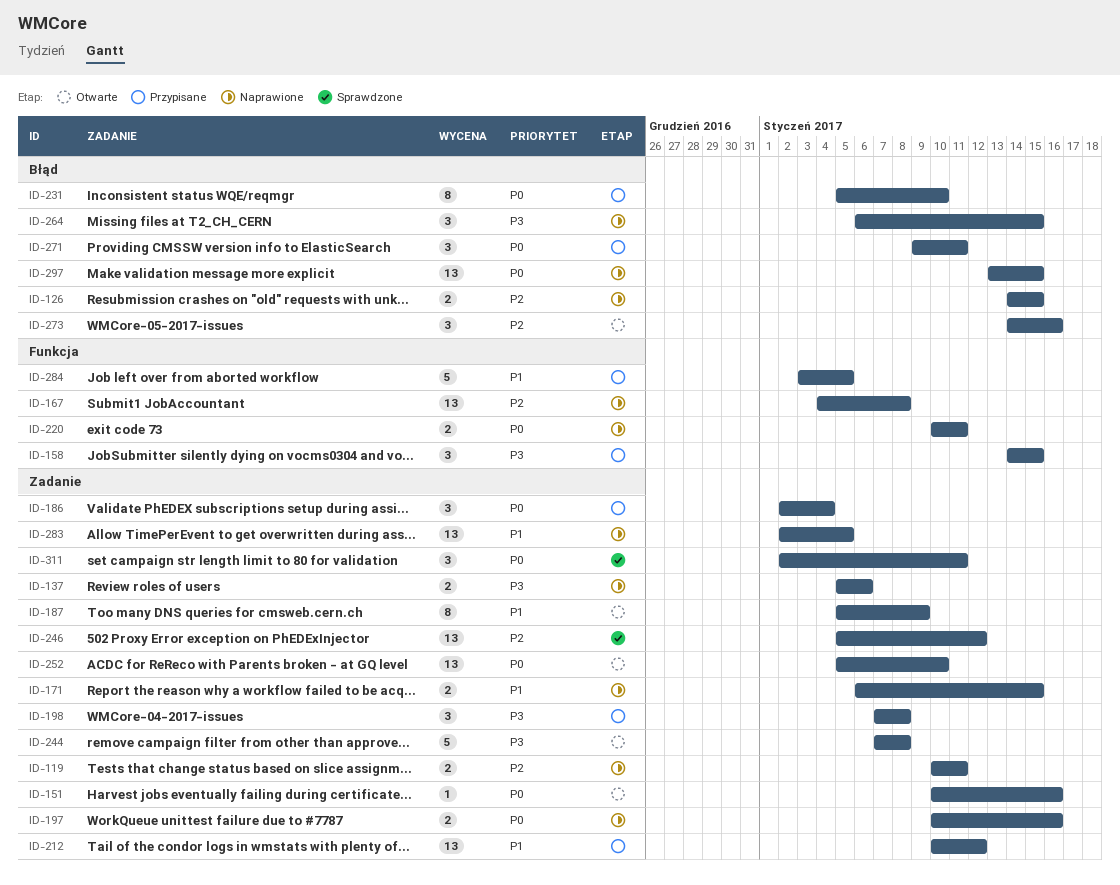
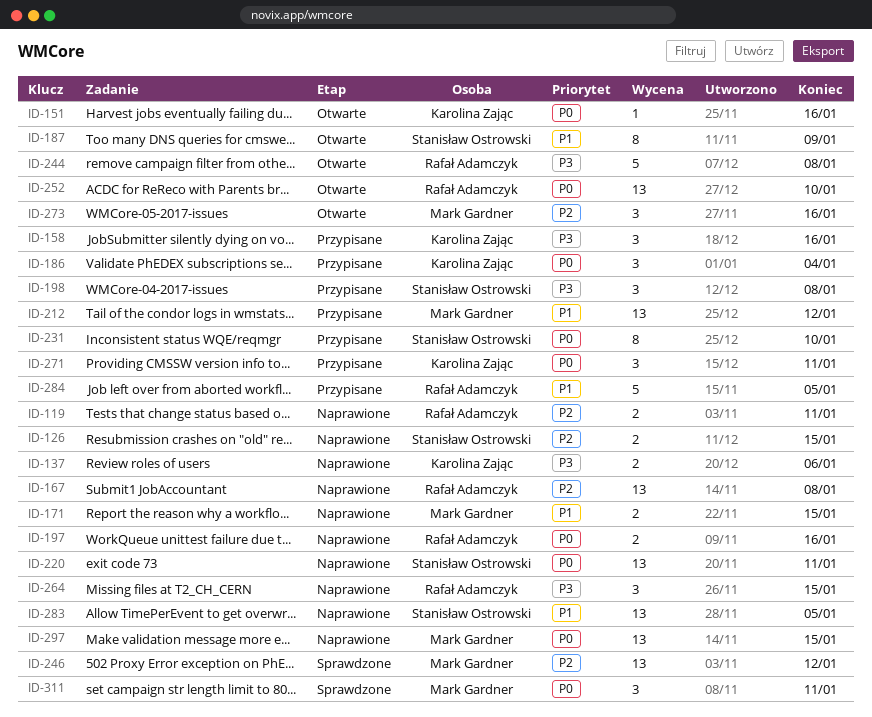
ID-158, due: Jan 15 -> Jan 16
ID-220, estimate: 2 -> 13

